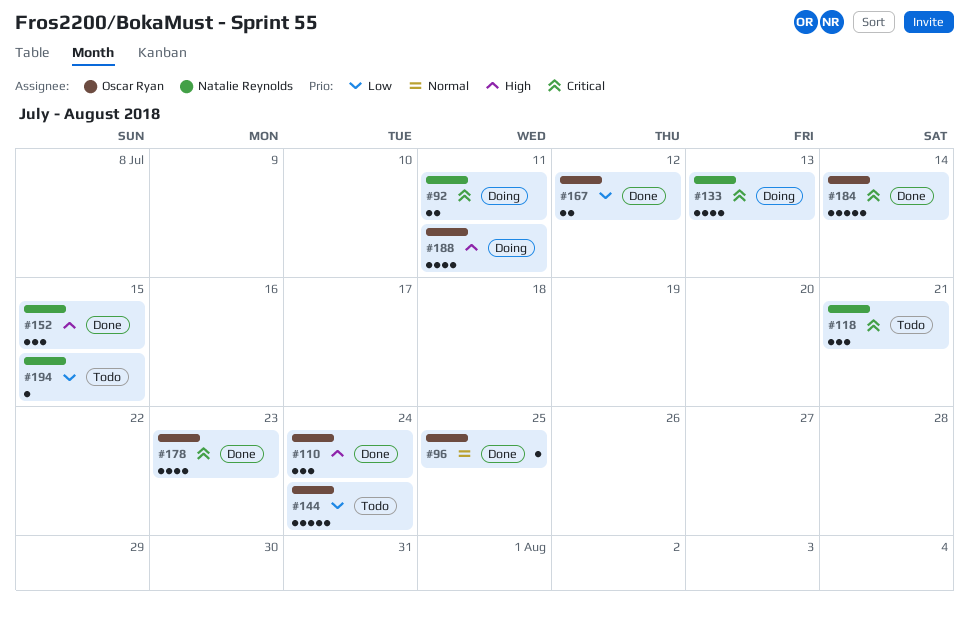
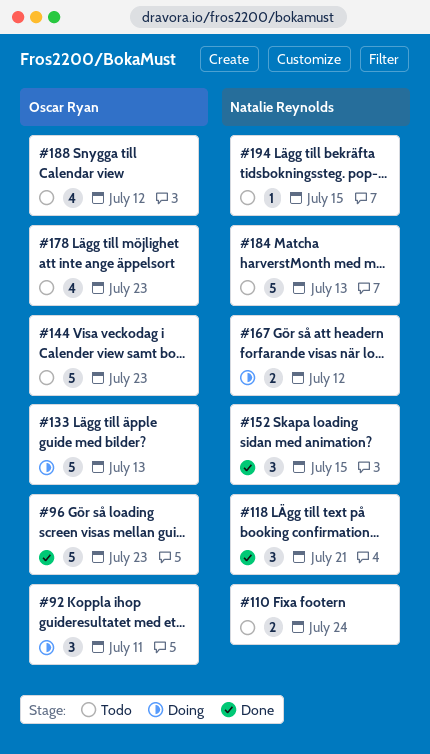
#92, owner: Natalie Reynolds -> Oscar Ryan
#92, estimate: 2 -> 3
#96, estimate: 1 -> 5
#96, due: Jul 25 -> Jul 23
#110, status: Done -> Todo
#110, owner: Oscar Ryan -> Natalie Reynolds
#110, estimate: 3 -> 2
#118, status: Todo -> Done
#133, owner: Natalie Reynolds -> Oscar Ryan
#133, estimate: 4 -> 5
#144, due: Jul 24 -> Jul 23
#167, status: Done -> Doing
#167, owner: Oscar Ryan -> Natalie Reynolds
#178, status: Done -> Todo
#184, status: Done -> Todo
#184, owner: Oscar Ryan -> Natalie Reynolds
#184, due: Jul 14 -> Jul 13
#188, status: Doing -> Todo
#188, due: Jul 11 -> Jul 12

